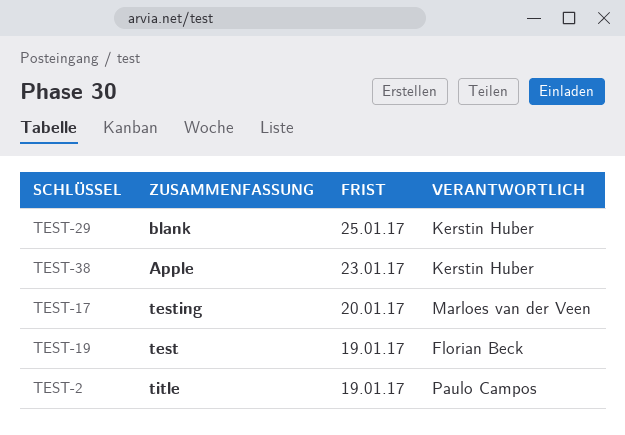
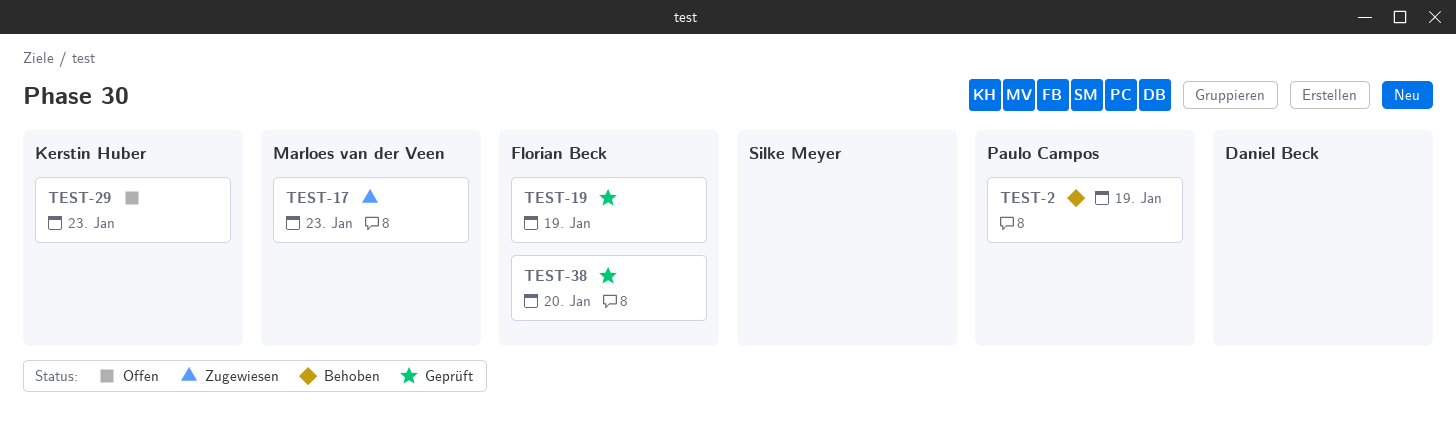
TEST-17, due: Jan 20 -> Jan 23
TEST-29, due: Jan 25 -> Jan 23
TEST-38, owner: Kerstin Huber -> Florian Beck
TEST-38, due: Jan 23 -> Jan 20

